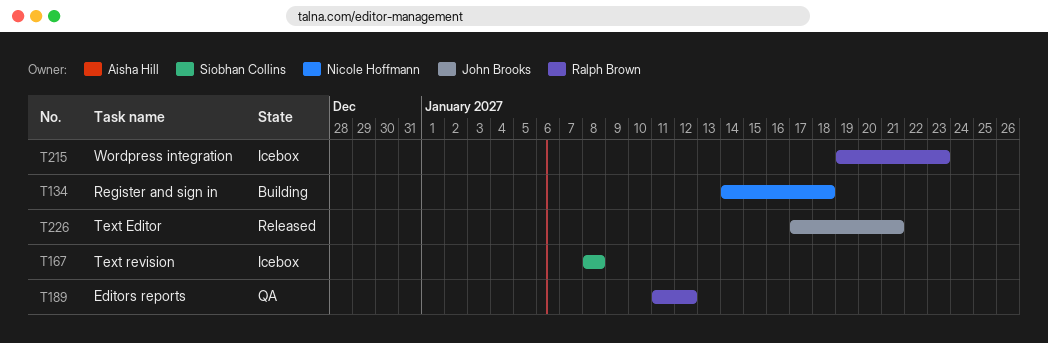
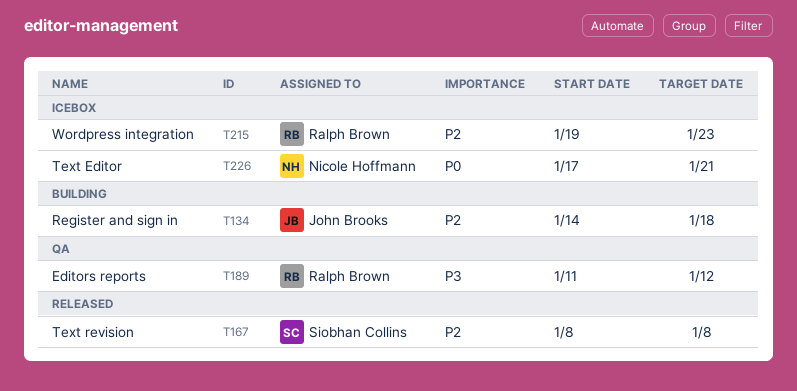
T134, owner: Nicole Hoffmann -> John Brooks
T167, status: Icebox -> Released
T226, status: Released -> Icebox
T226, owner: John Brooks -> Nicole Hoffmann

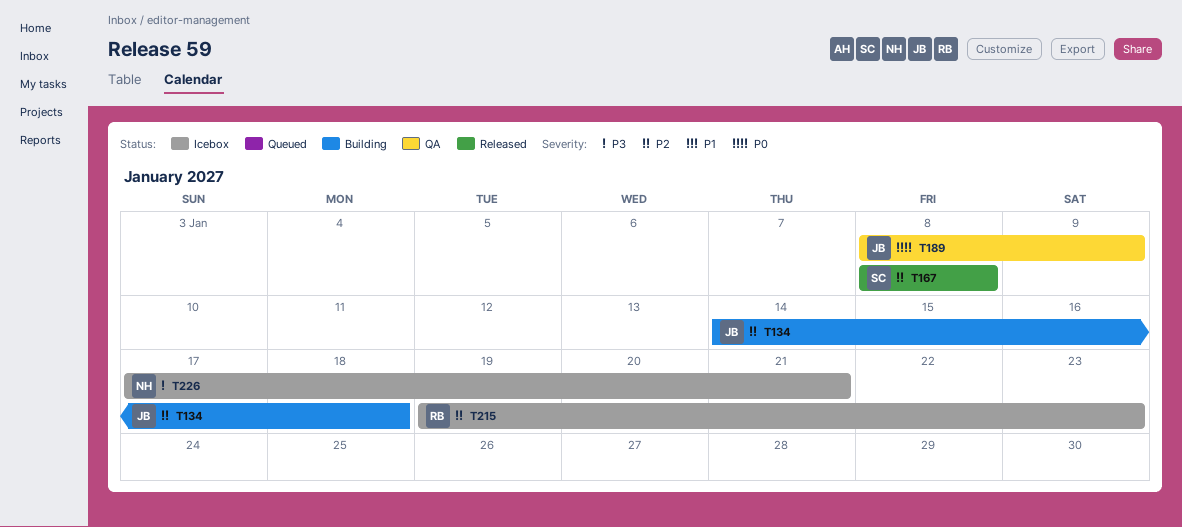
T189, owner: Ralph Brown -> John Brooks
T189, priority: P3 -> P0
T189, start: Jan 11 -> Jan 8
T189, due: Jan 12 -> Jan 9
T226, priority: P0 -> P3

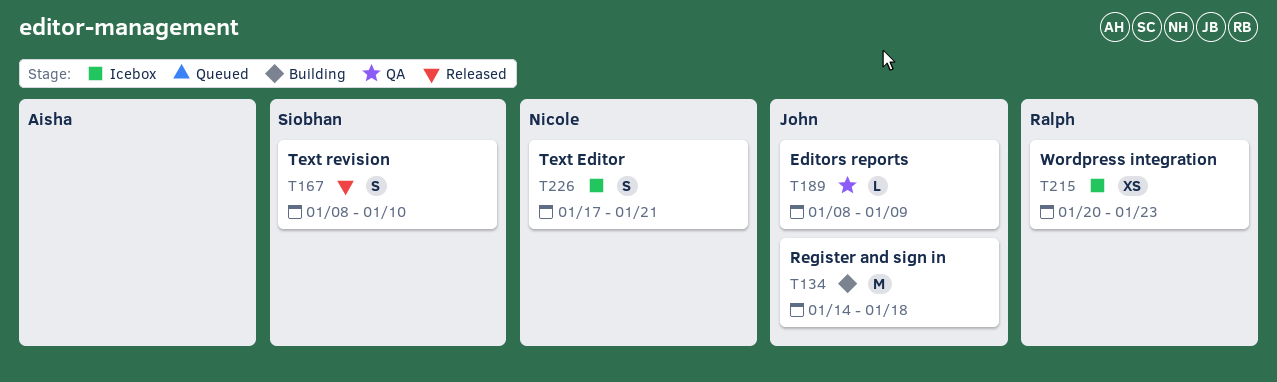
T167, due: Jan 8 -> Jan 10
T215, start: Jan 19 -> Jan 20

